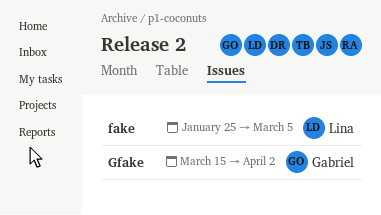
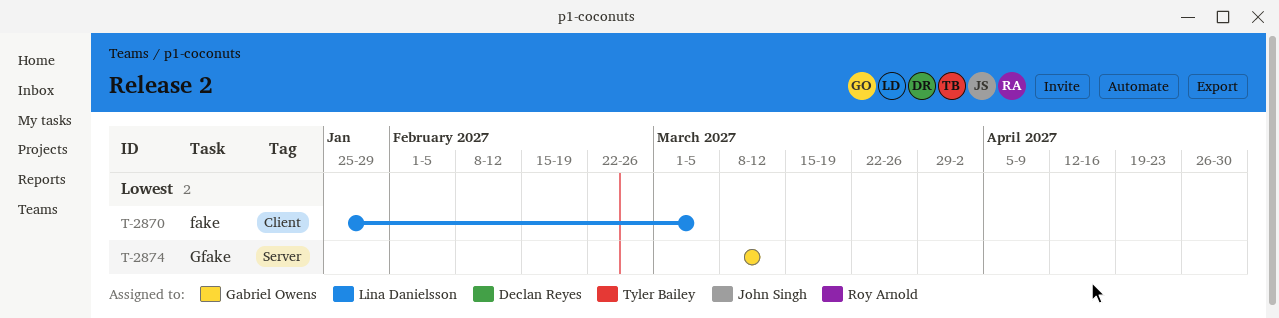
Gfake, start: Mar 15 -> Mar 8
Gfake, due: Apr 2 -> Mar 12

